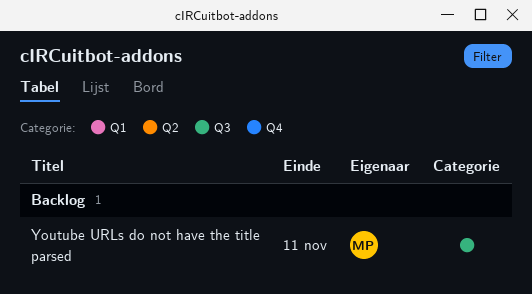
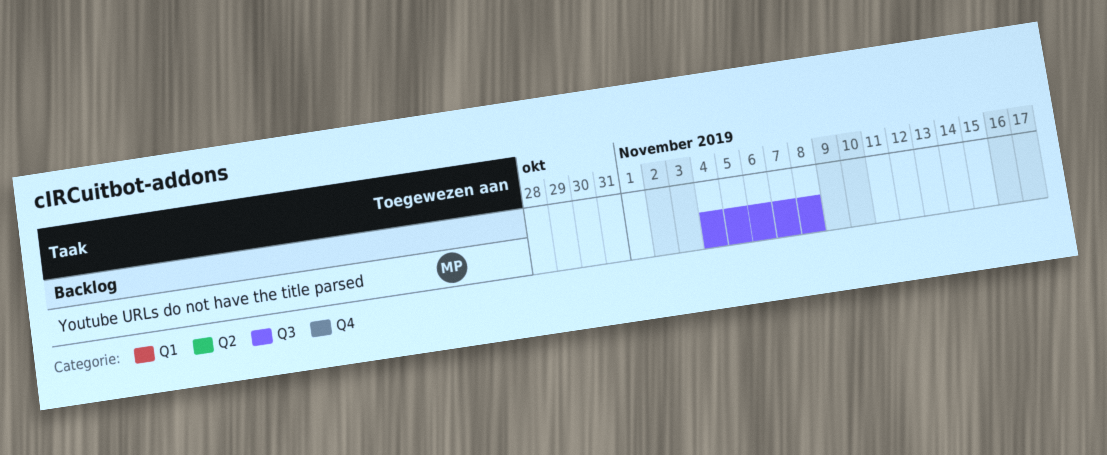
Youtube URLs do not have the title parsed, due: Nov 11 -> Nov 8

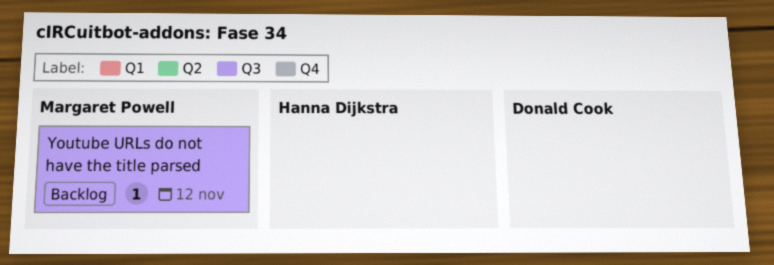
Youtube URLs do not have the title parsed, due: Nov 8 -> Nov 12

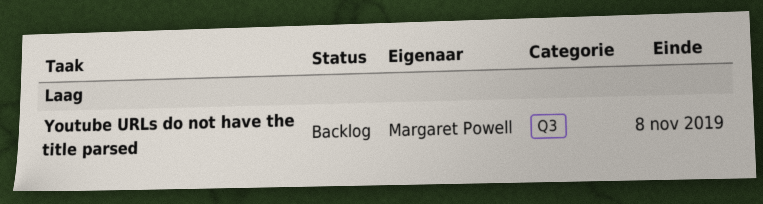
Youtube URLs do not have the title parsed, due: Nov 12 -> Nov 8

